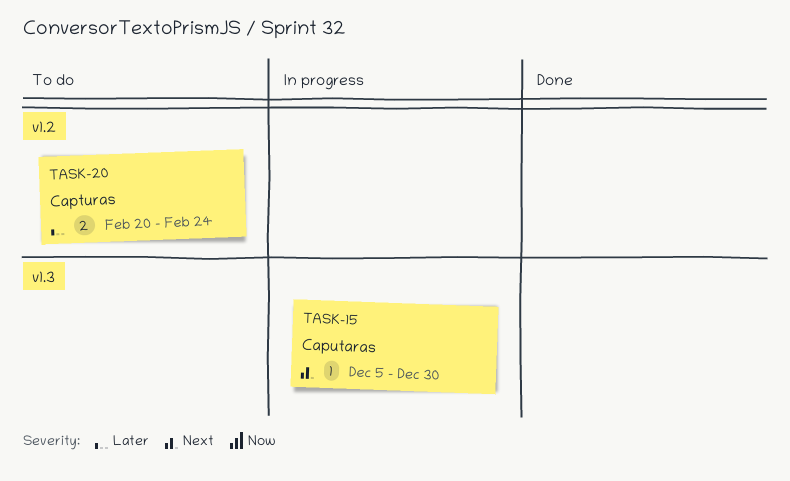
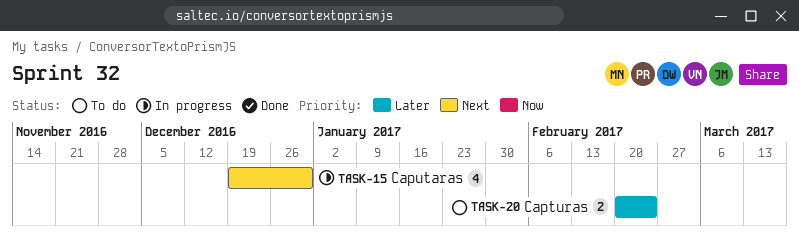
TASK-15, estimate: 1 -> 4
TASK-15, start: Dec 5 -> Dec 19

